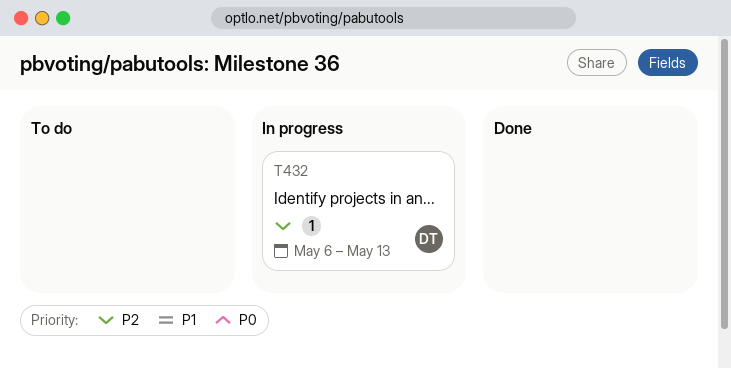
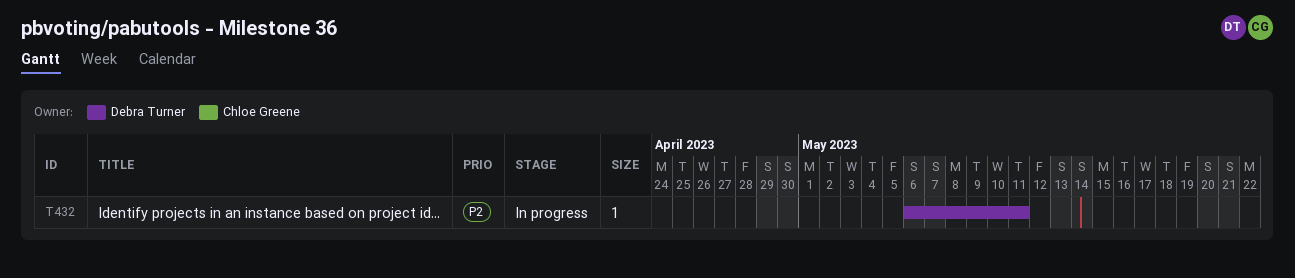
T432, due: May 13 -> May 11

